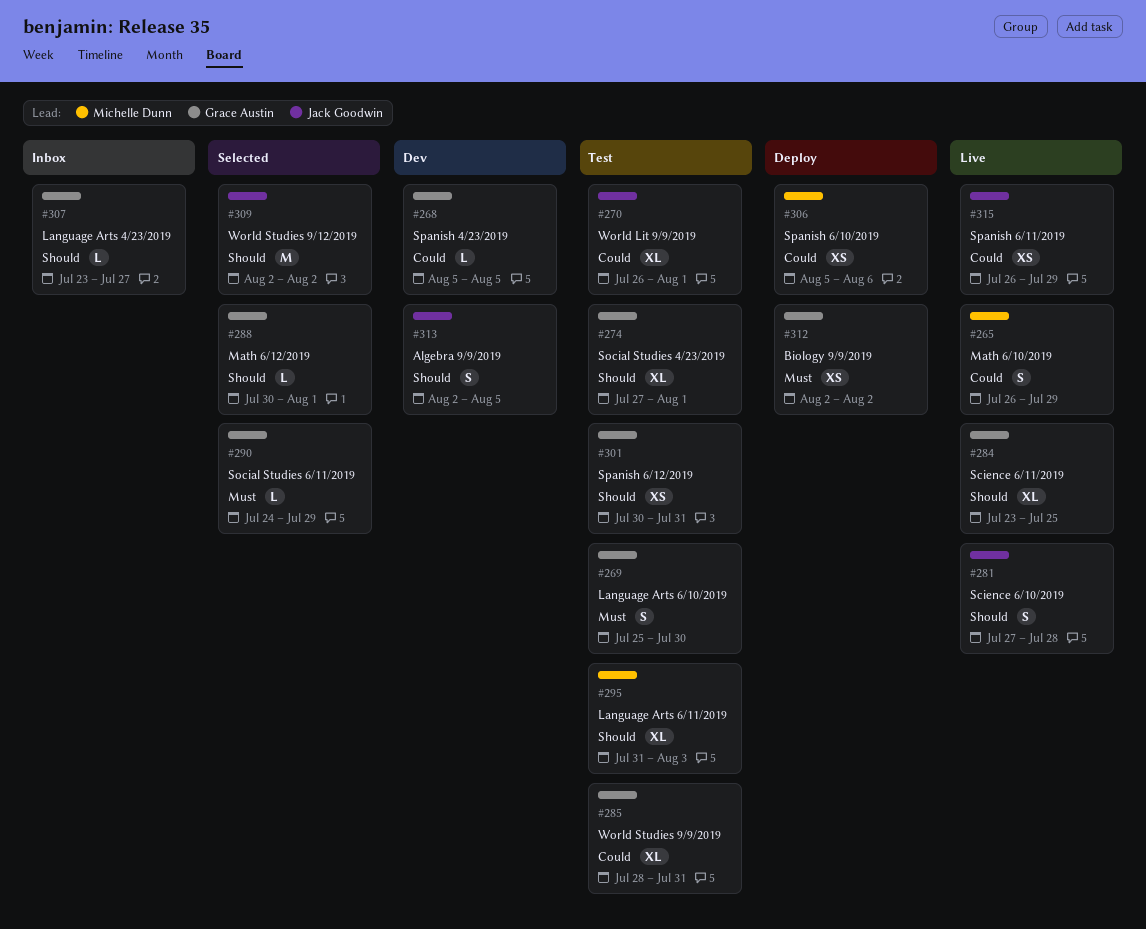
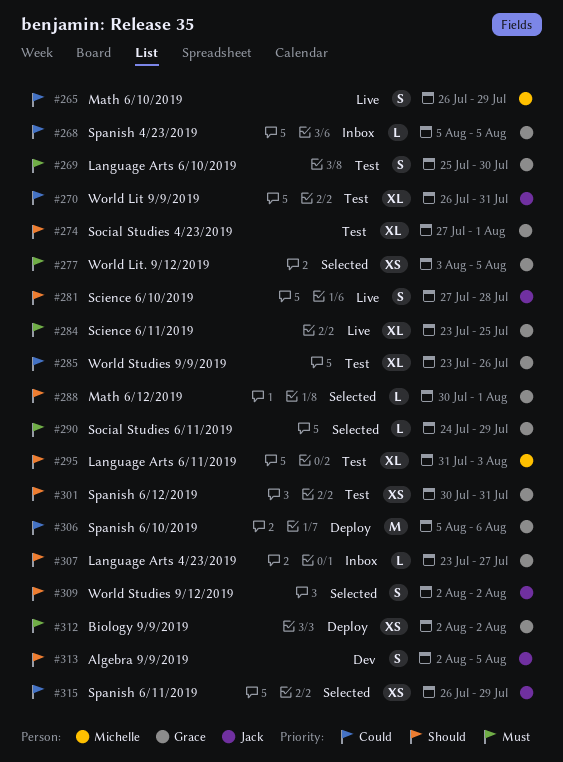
#268, status: Dev -> Inbox
#270, due: Aug 1 -> Jul 31
#277: none -> present
#284, priority: Should -> Must
#285, start: Jul 28 -> Jul 23
#285, due: Jul 31 -> Jul 26
#306, owner: Michelle Dunn -> Grace Austin
#306, estimate: XS -> M
#309, estimate: M -> S
#315, status: Live -> Selected

